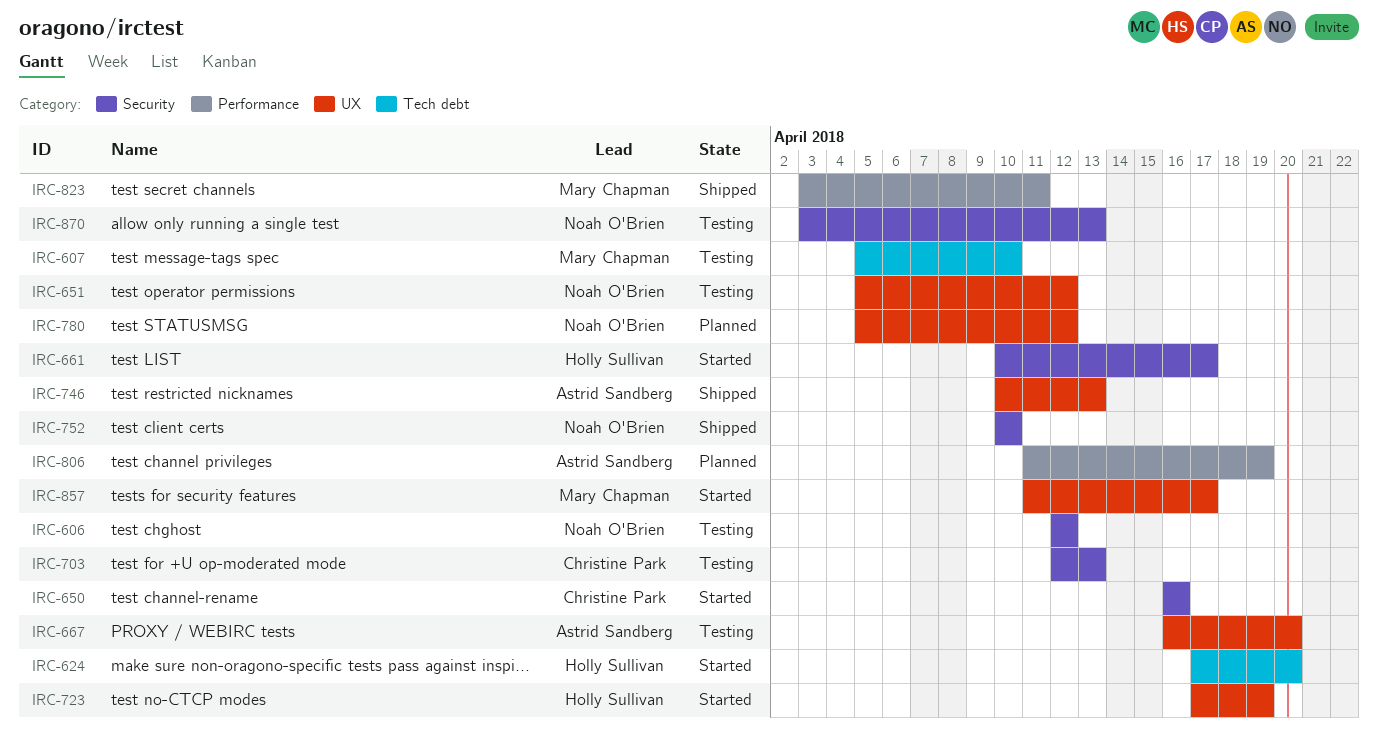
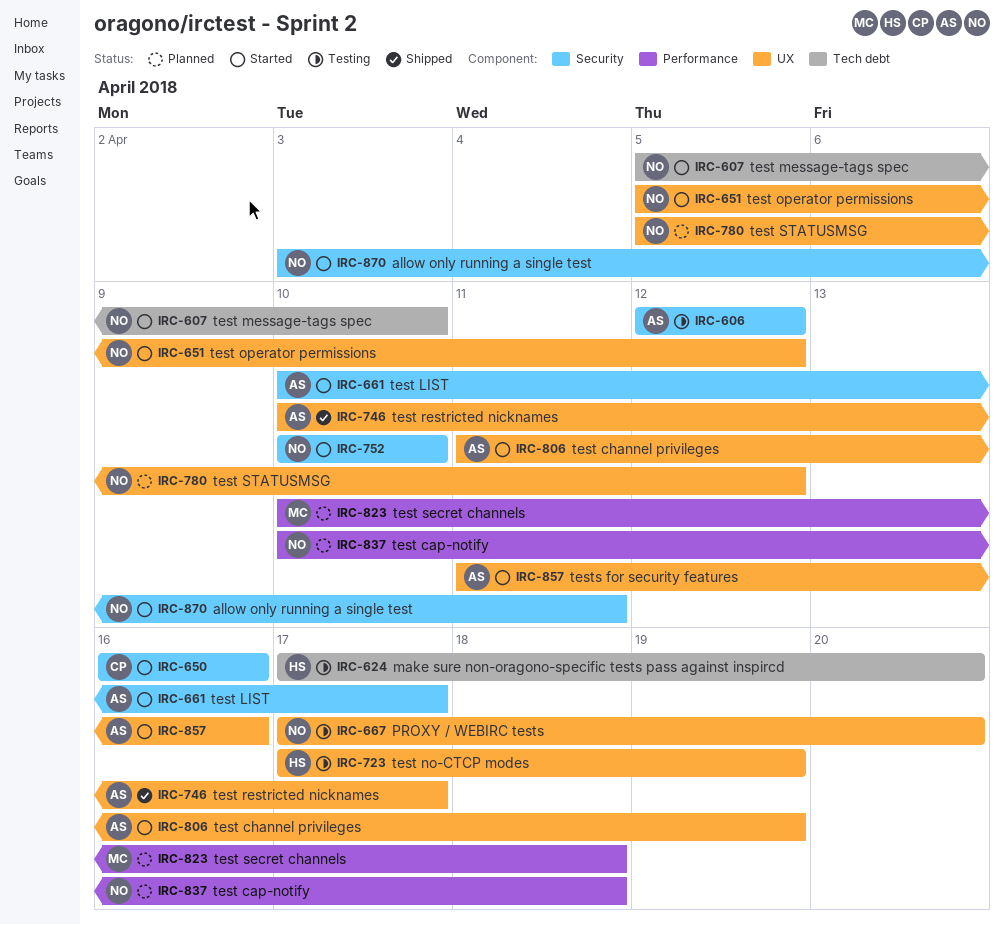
IRC-606, owner: Noah O'Brien -> Astrid Sandberg
IRC-607, status: Testing -> Started
IRC-607, owner: Mary Chapman -> Noah O'Brien
IRC-624, status: Started -> Testing
IRC-651, status: Testing -> Started
IRC-661, owner: Holly Sullivan -> Astrid Sandberg
IRC-667, owner: Astrid Sandberg -> Noah O'Brien
IRC-667, start: Apr 16 -> Apr 17
IRC-703: present -> none
IRC-723, status: Started -> Testing
IRC-746, due: Apr 13 -> Apr 17
IRC-752, status: Shipped -> Started
IRC-806, status: Planned -> Started
IRC-806, label: Performance -> UX
IRC-823, status: Shipped -> Planned
IRC-823, start: Apr 3 -> Apr 10
IRC-823, due: Apr 11 -> Apr 18
IRC-837: none -> present
IRC-857, owner: Mary Chapman -> Astrid Sandberg
IRC-857, due: Apr 17 -> Apr 16
IRC-870, status: Testing -> Started
IRC-870, due: Apr 13 -> Apr 11

